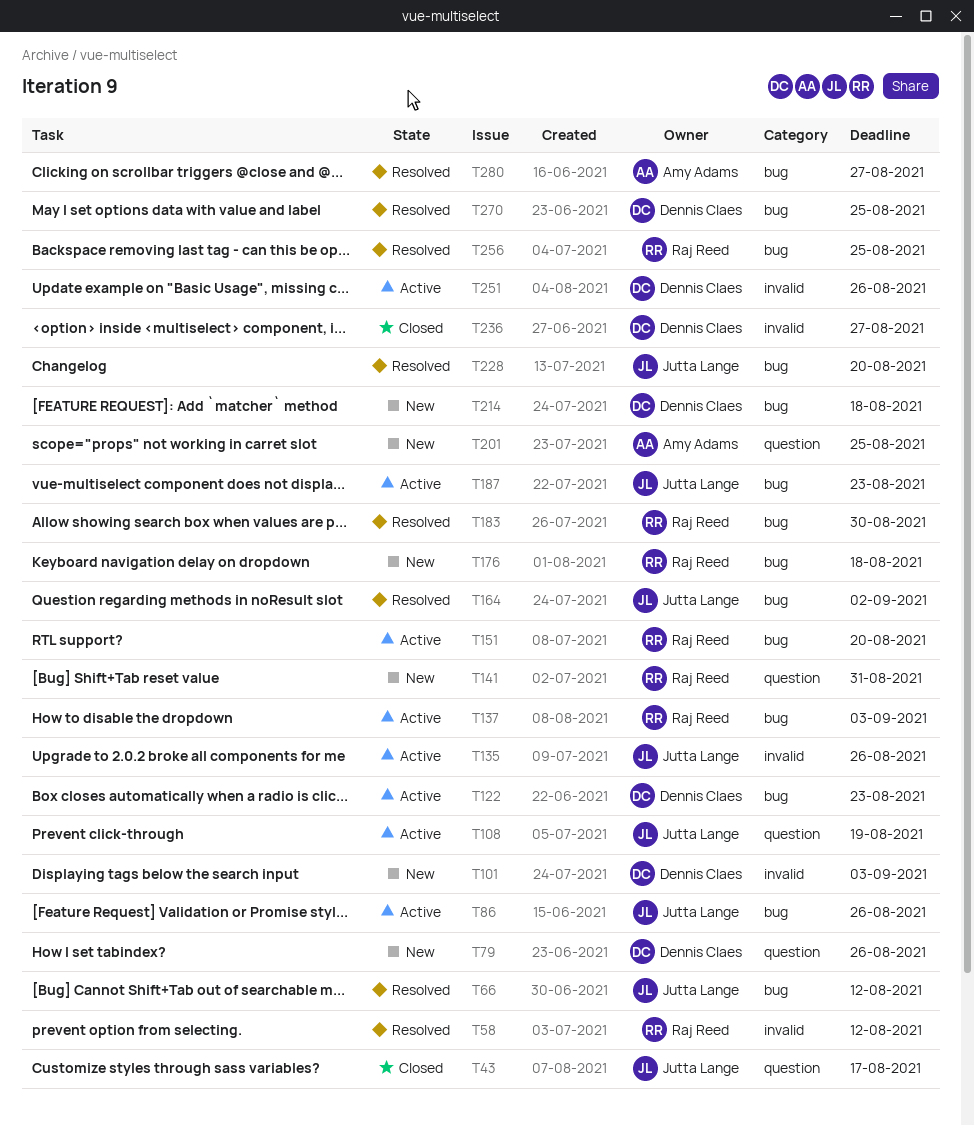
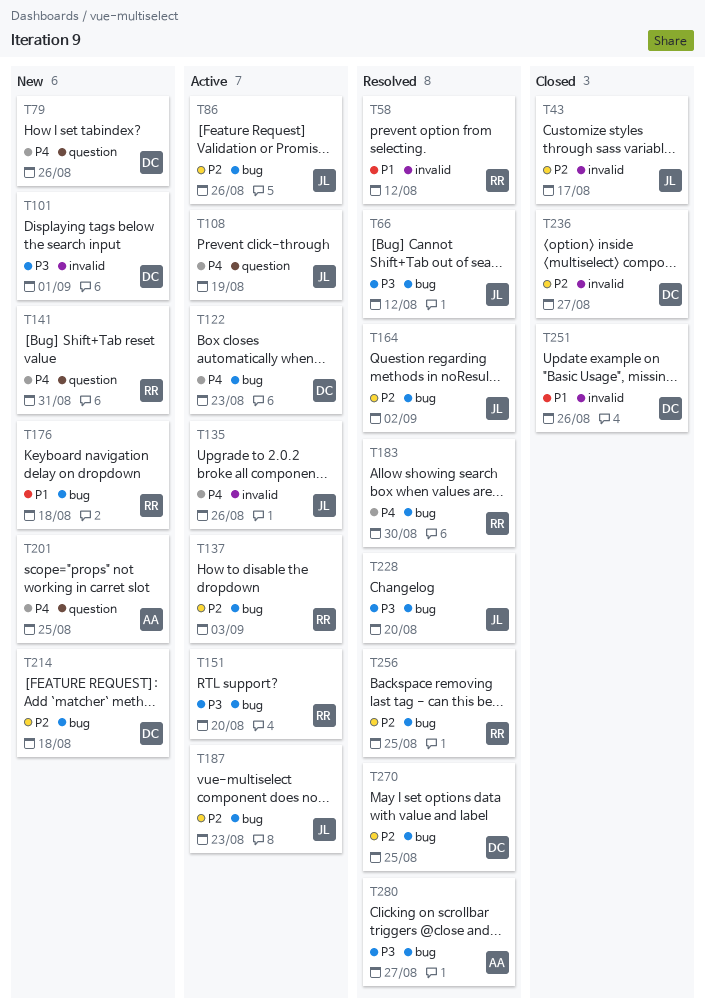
T43, label: question -> invalid
T101, due: Sep 3 -> Sep 1
T251, status: Active -> Closed

